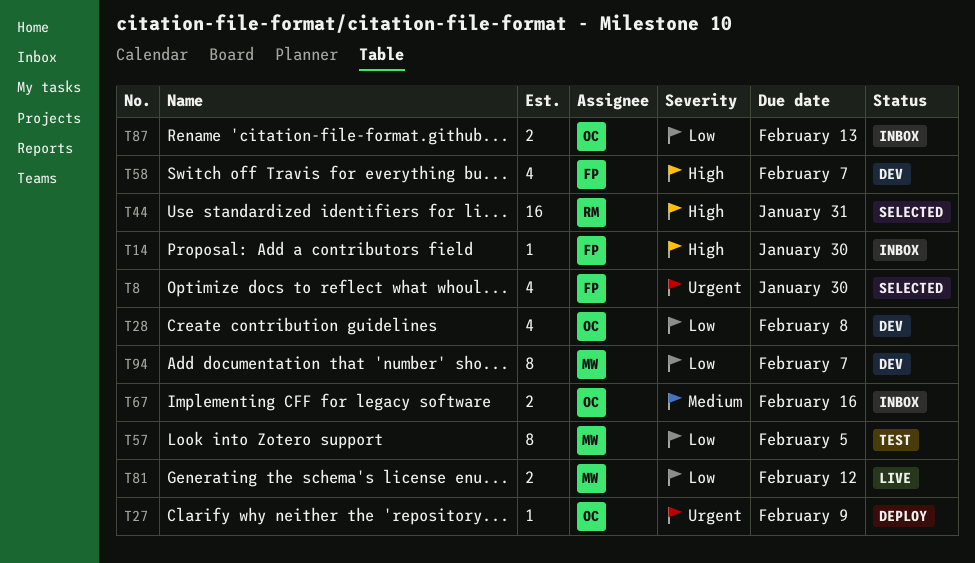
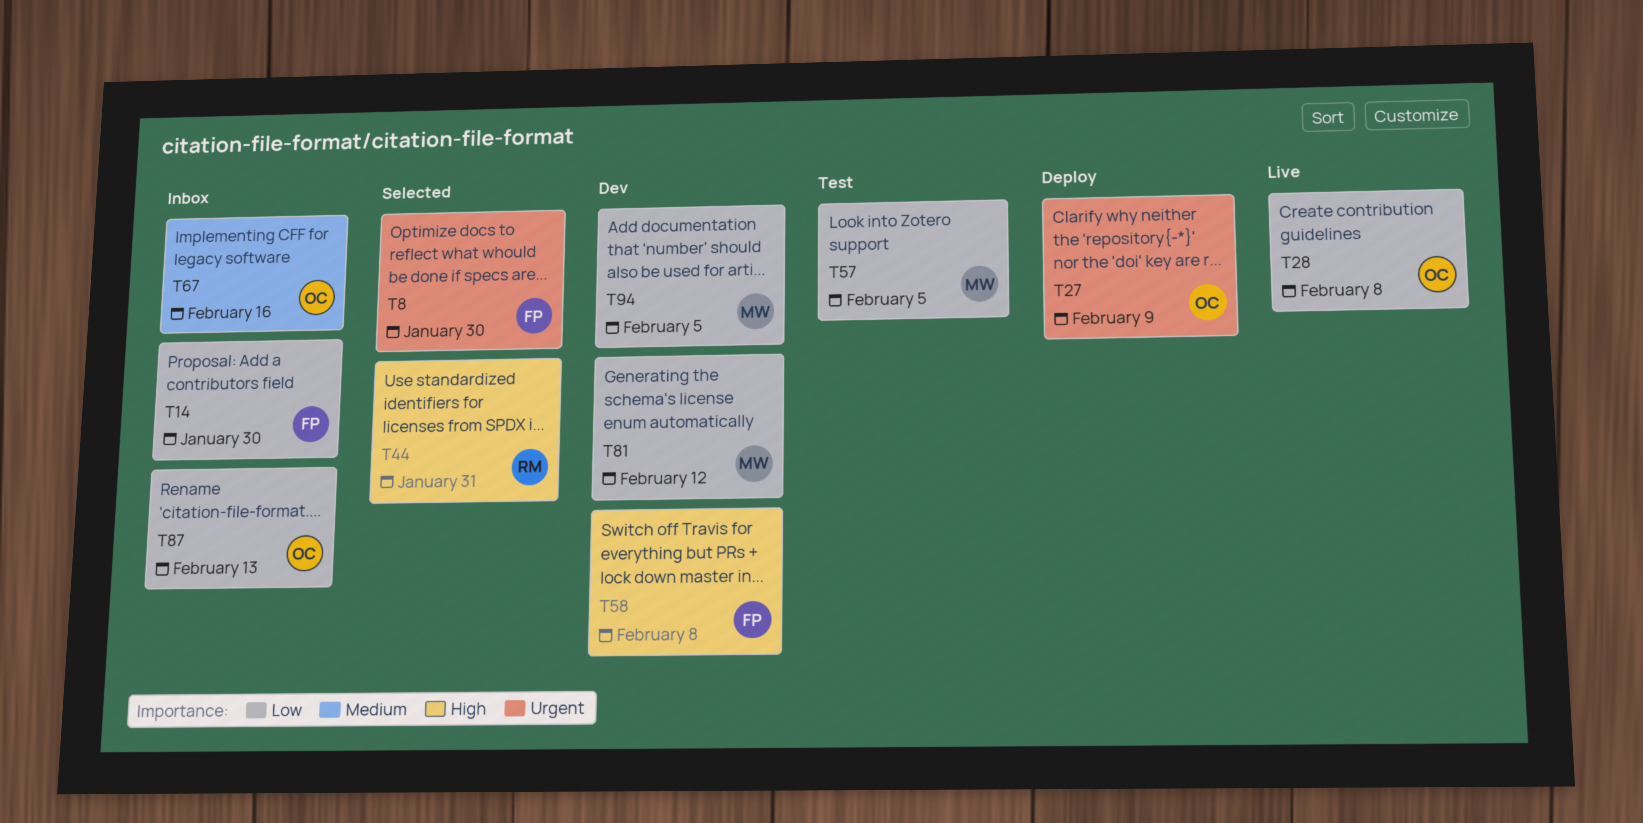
T14, priority: High -> Low
T28, status: Dev -> Live
T58, due: Feb 7 -> Feb 8
T81, status: Live -> Dev
T94, due: Feb 7 -> Feb 5

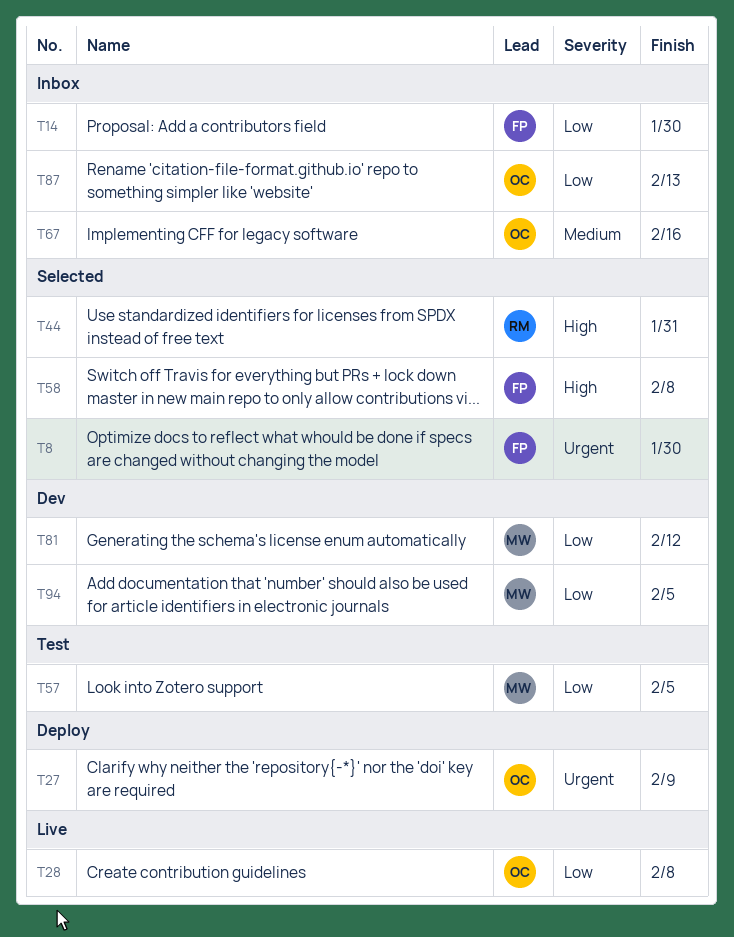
T58, status: Dev -> Selected

